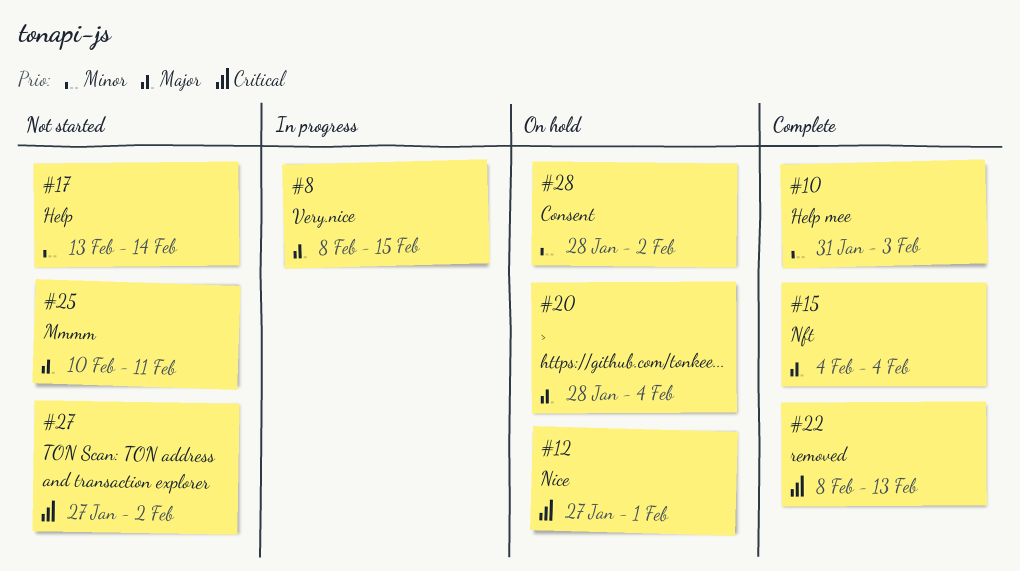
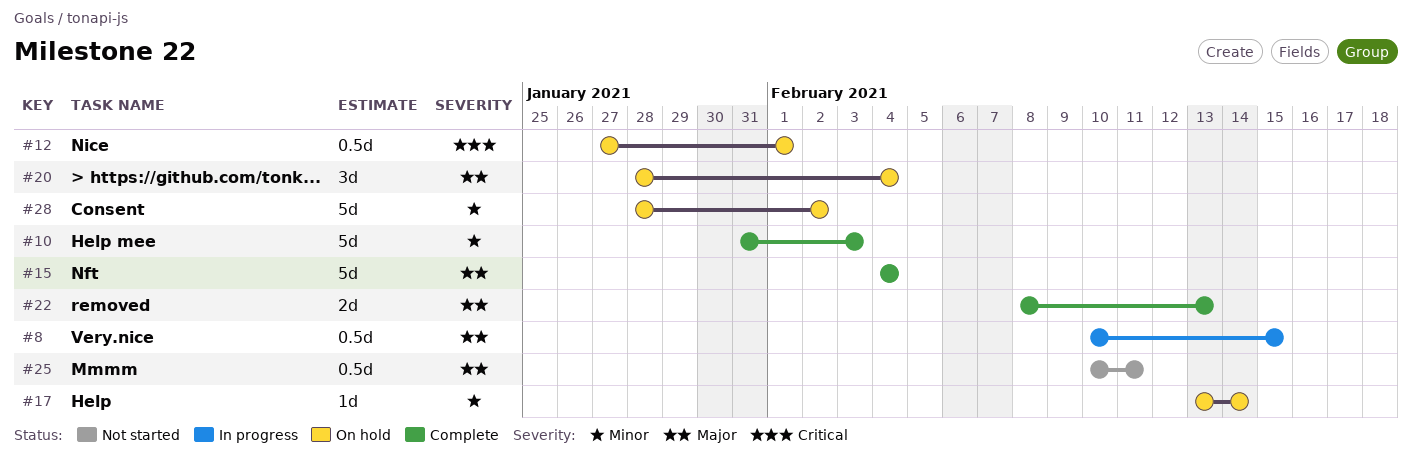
#8, start: Feb 8 -> Feb 10
#17, status: Not started -> On hold
#22, priority: Critical -> Major
#27: present -> none

